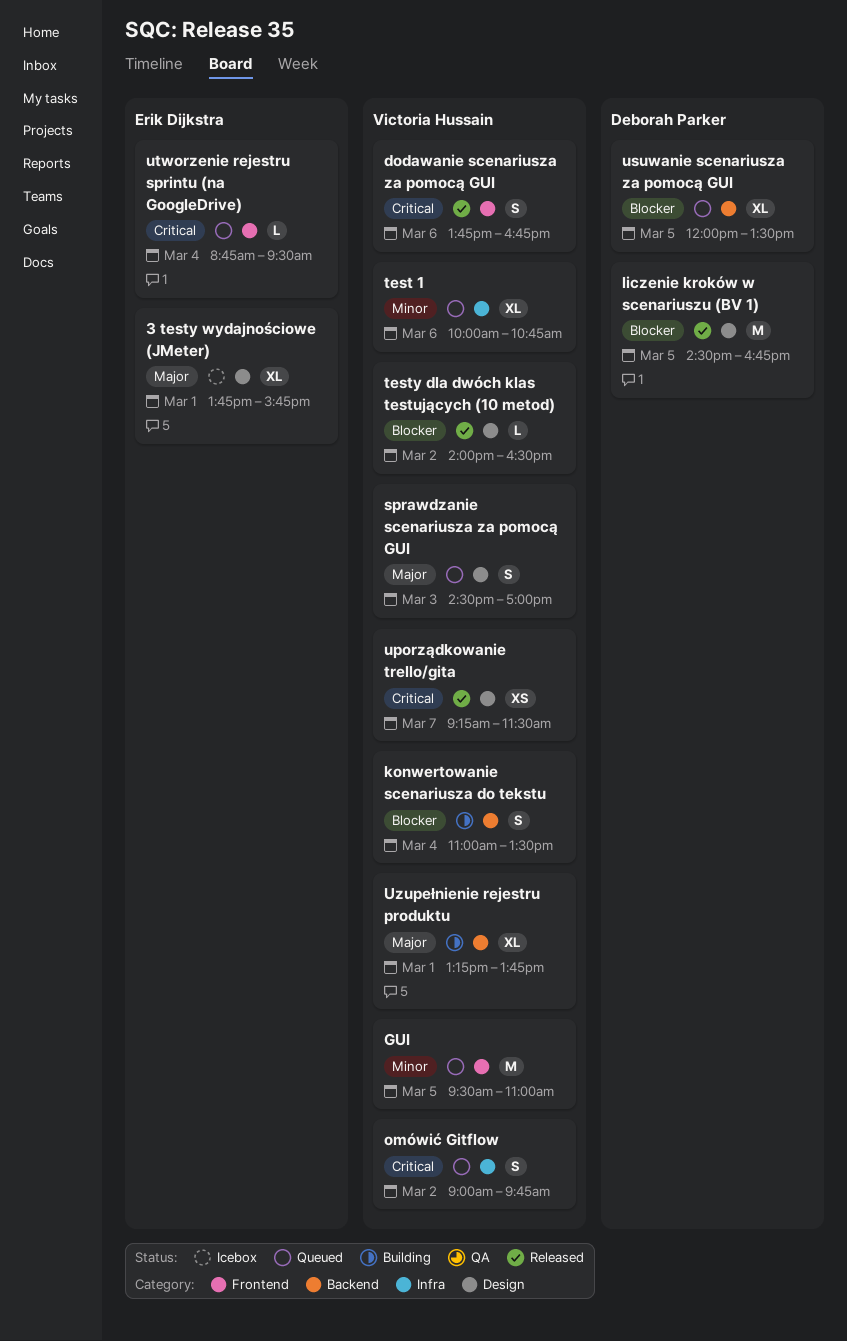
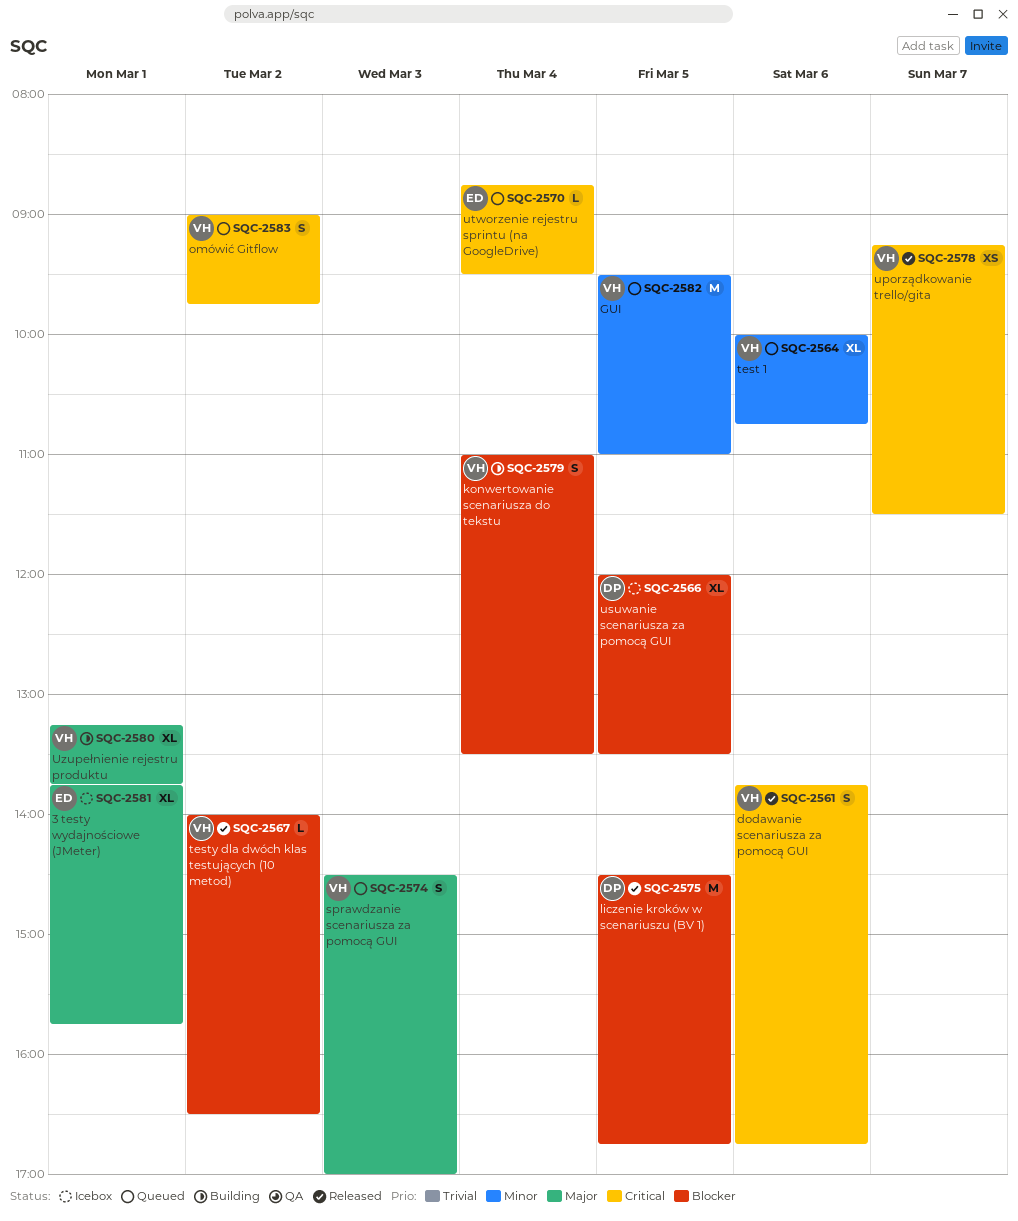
usuwanie scenariusza za pomocą GUI, status: Queued -> Icebox

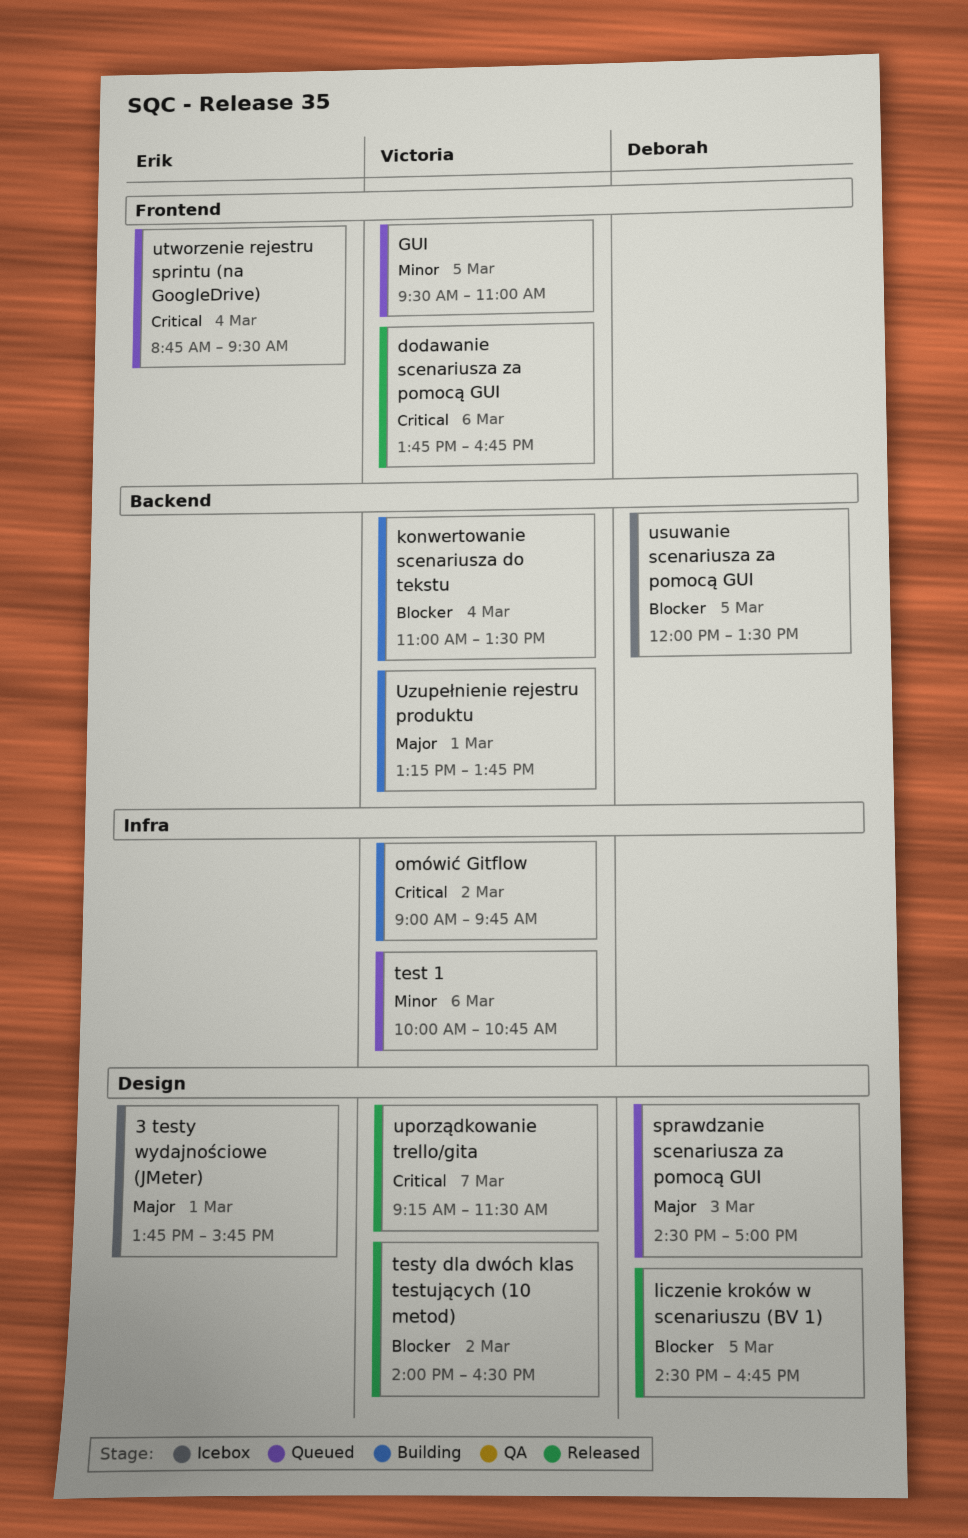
omówić Gitflow, status: Queued -> Building
sprawdzanie scenariusza za pomocą GUI, owner: Victoria -> Deborah

